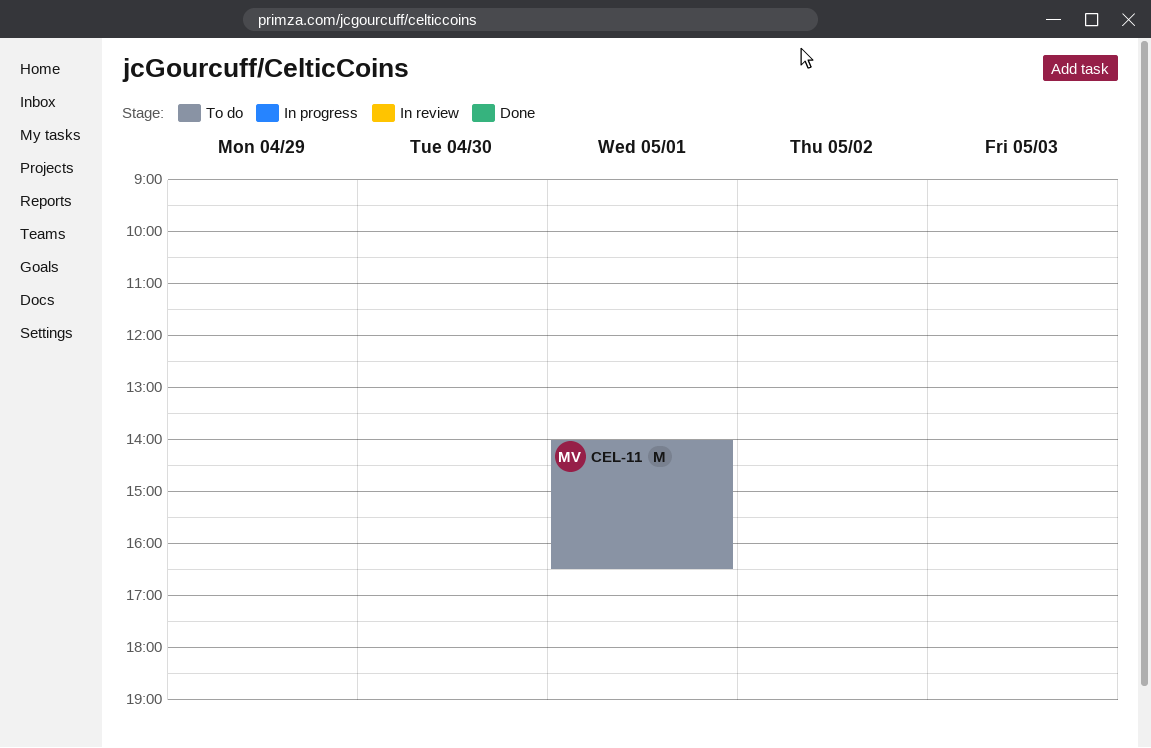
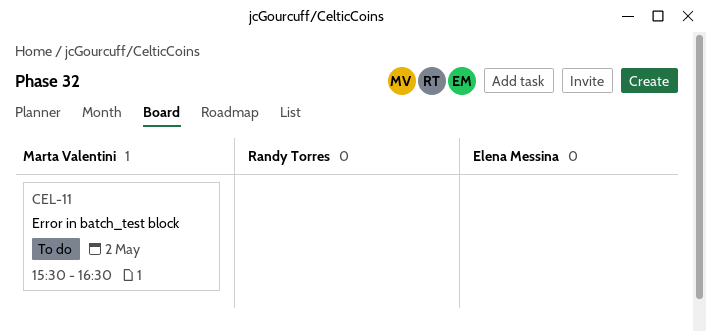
CEL-11, day: May 1 -> May 2
CEL-11, begins: 14:00 -> 15:30

